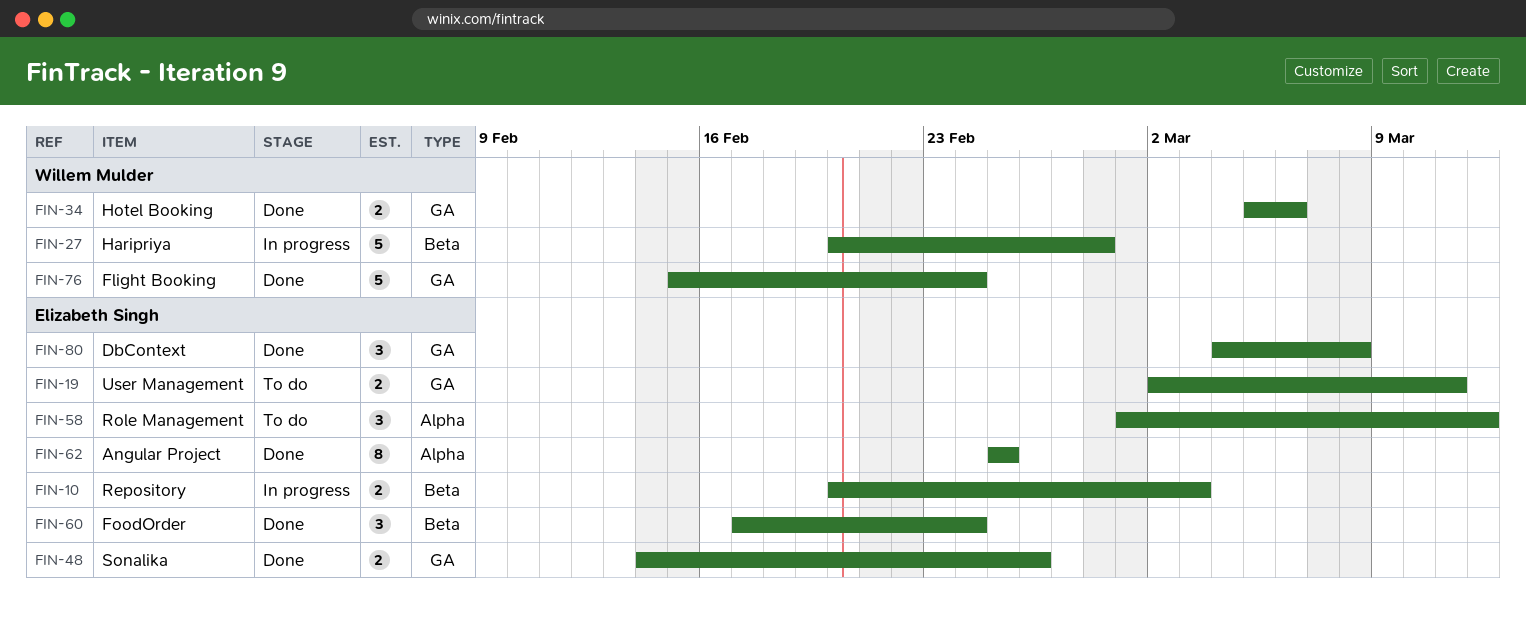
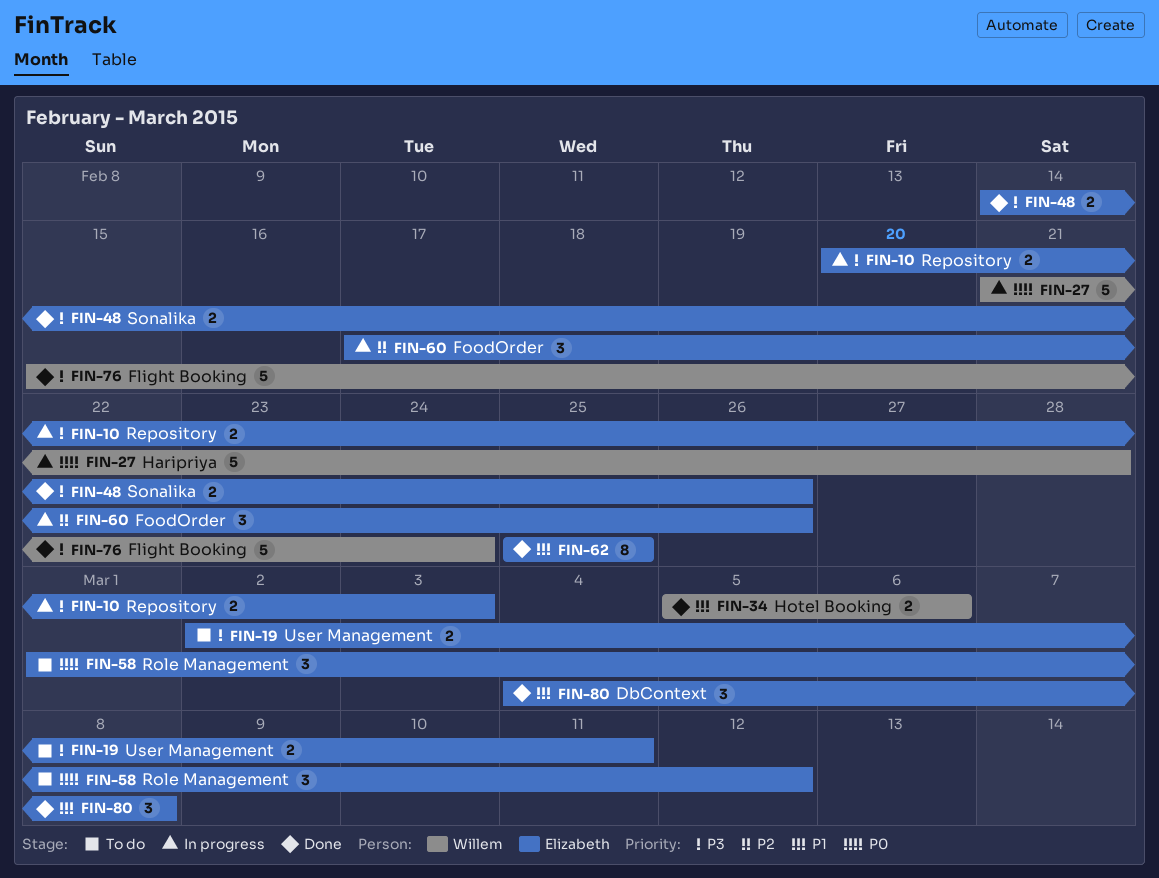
FIN-27, start: Feb 20 -> Feb 21
FIN-60, status: Done -> In progress
FIN-60, due: Feb 24 -> Feb 26

